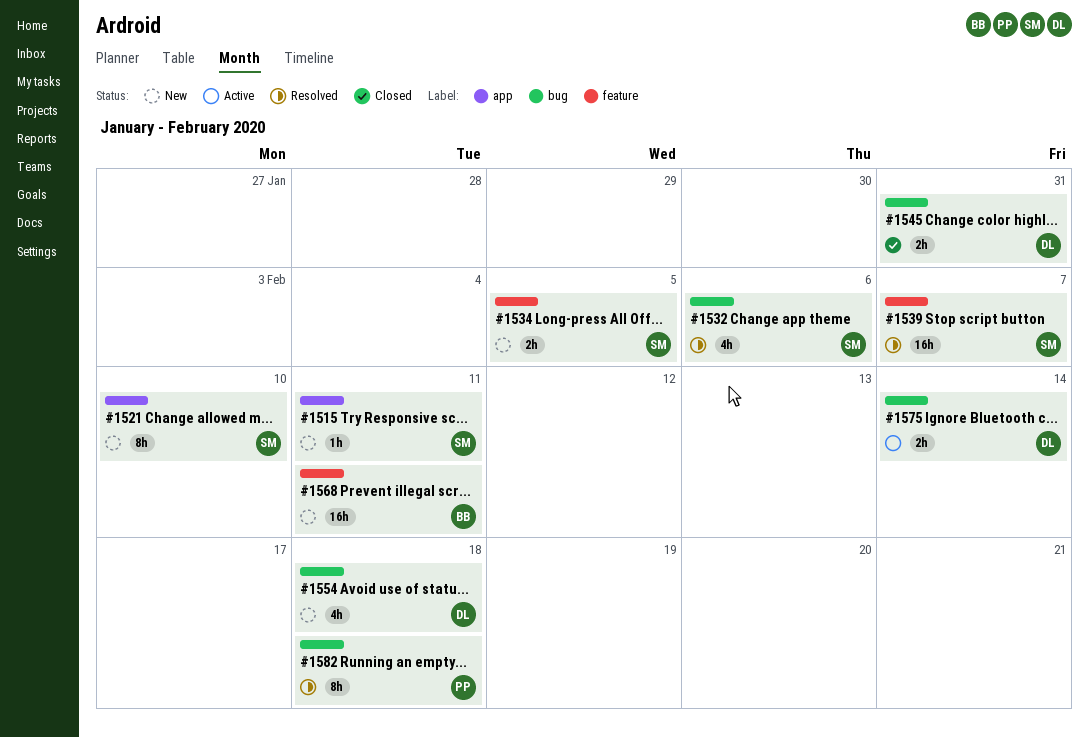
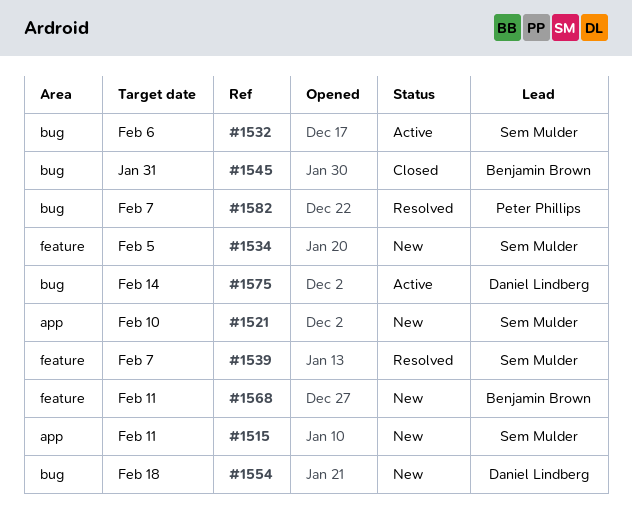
#1532, status: Resolved -> Active
#1545, owner: Daniel Lindberg -> Benjamin Brown
#1582, due: Feb 18 -> Feb 7

